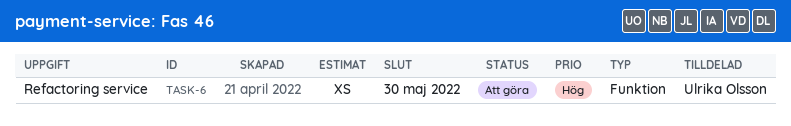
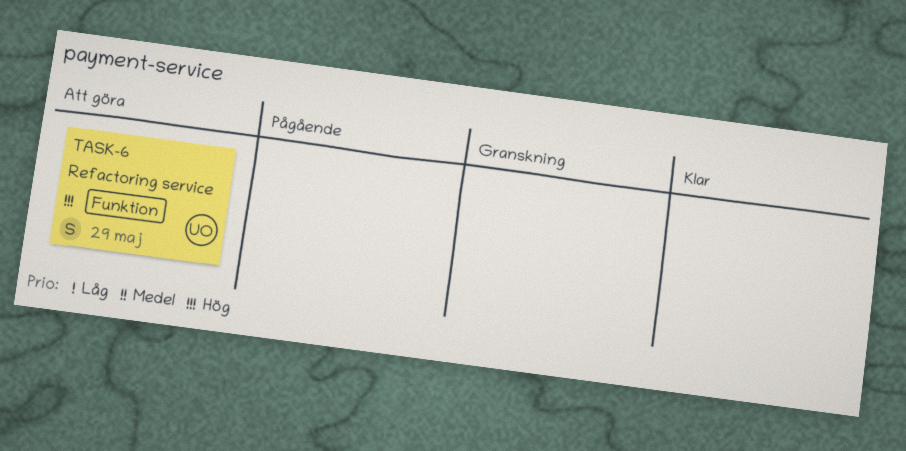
TASK-6, estimate: XS -> S
TASK-6, due: May 30 -> May 29

